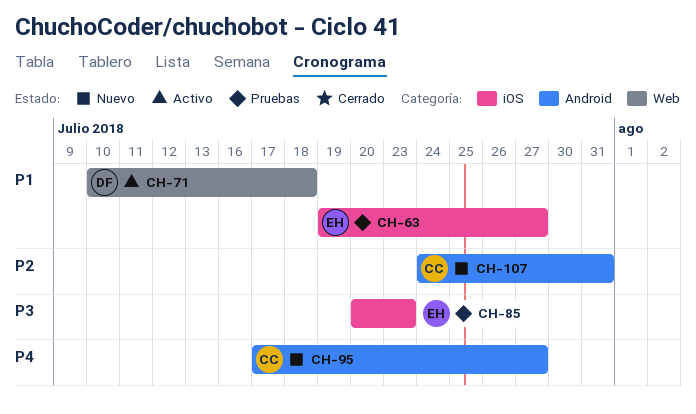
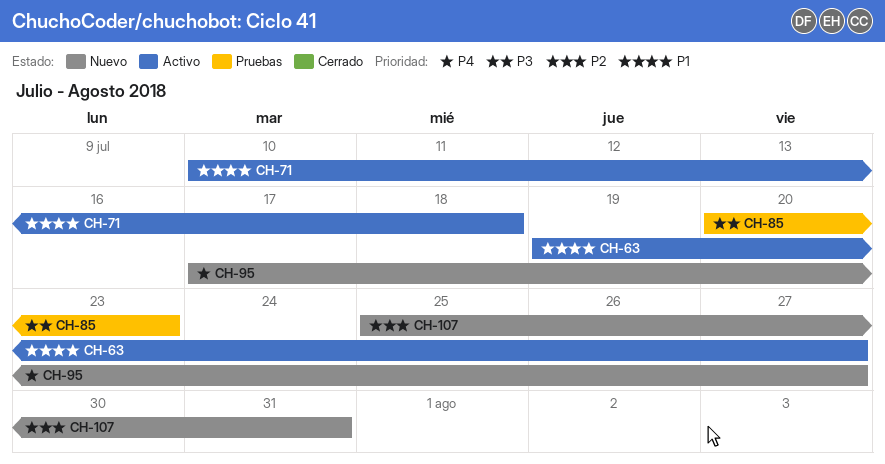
CH-63, status: Pruebas -> Activo
CH-107, start: Jul 24 -> Jul 25

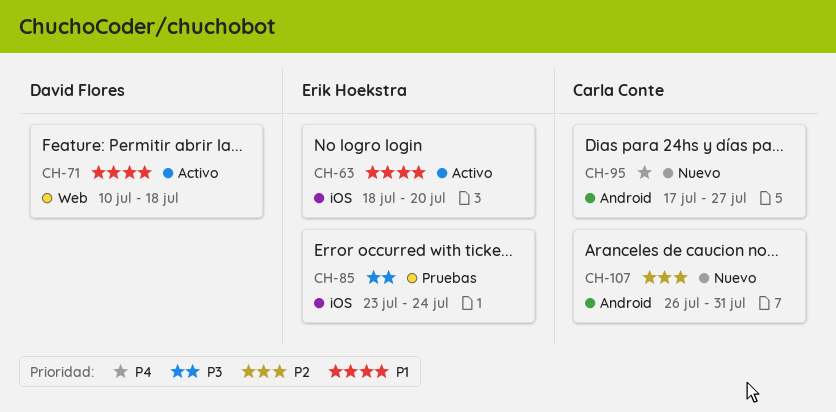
CH-63, start: Jul 19 -> Jul 18
CH-63, due: Jul 27 -> Jul 20
CH-85, start: Jul 20 -> Jul 23
CH-85, due: Jul 23 -> Jul 24
CH-107, start: Jul 25 -> Jul 26

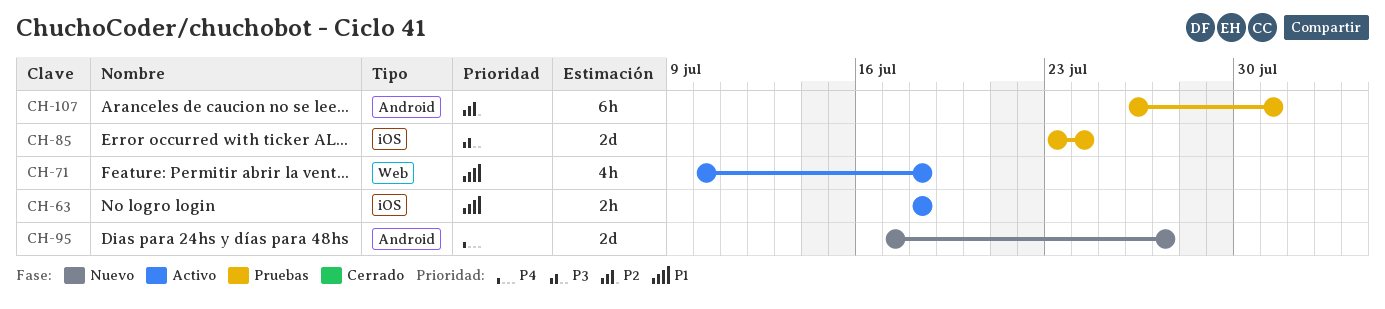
CH-63, due: Jul 20 -> Jul 18
CH-107, status: Nuevo -> Pruebas

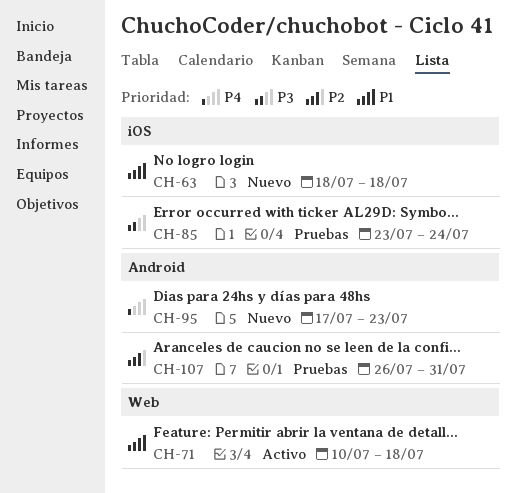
CH-63, status: Activo -> Nuevo
CH-95, due: Jul 27 -> Jul 23

